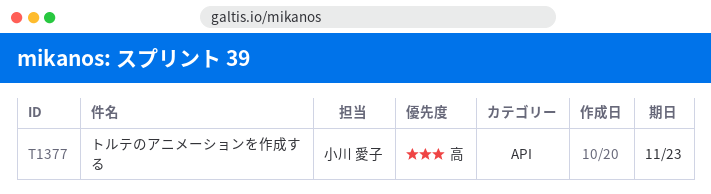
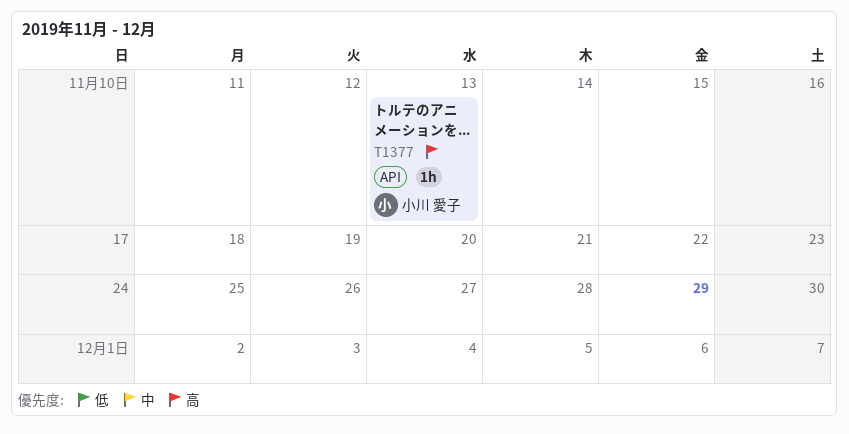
T1377, due: Nov 23 -> Nov 13

